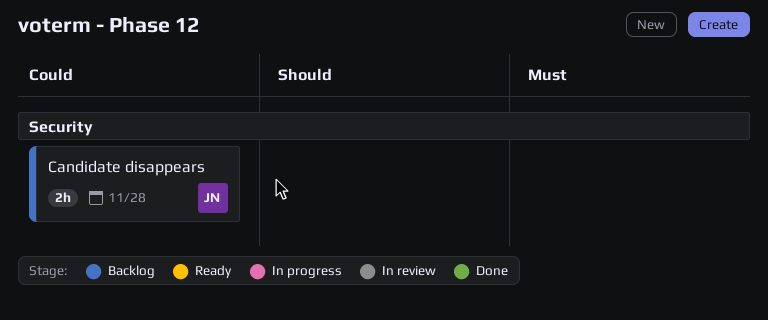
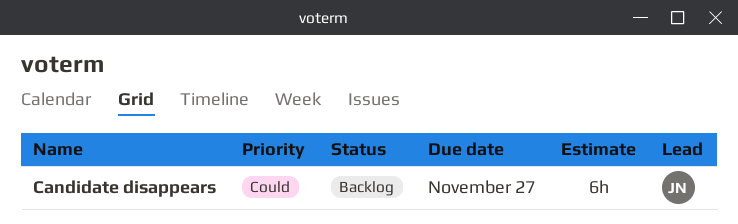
Candidate disappears, estimate: 2h -> 6h
Candidate disappears, due: Nov 28 -> Nov 27

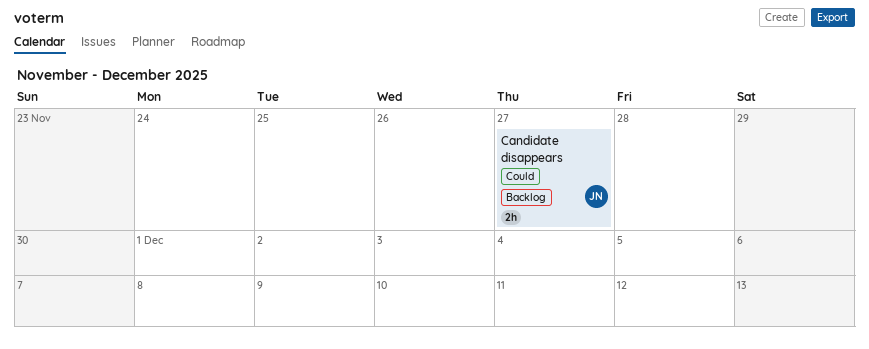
Candidate disappears, estimate: 6h -> 2h

